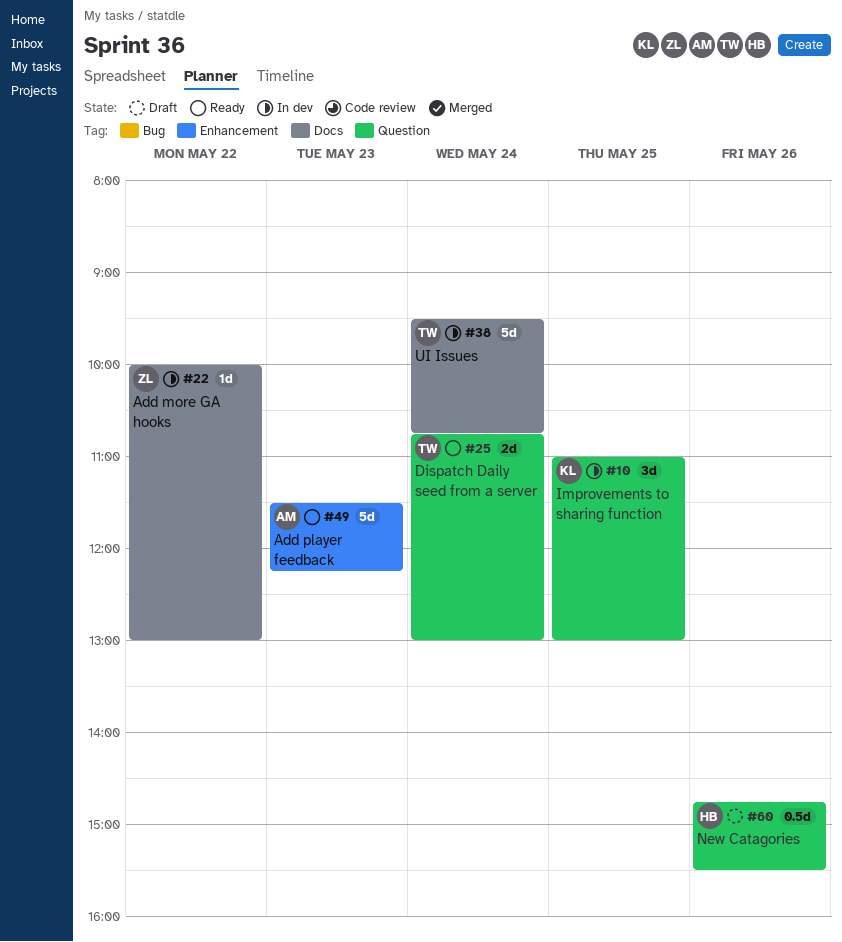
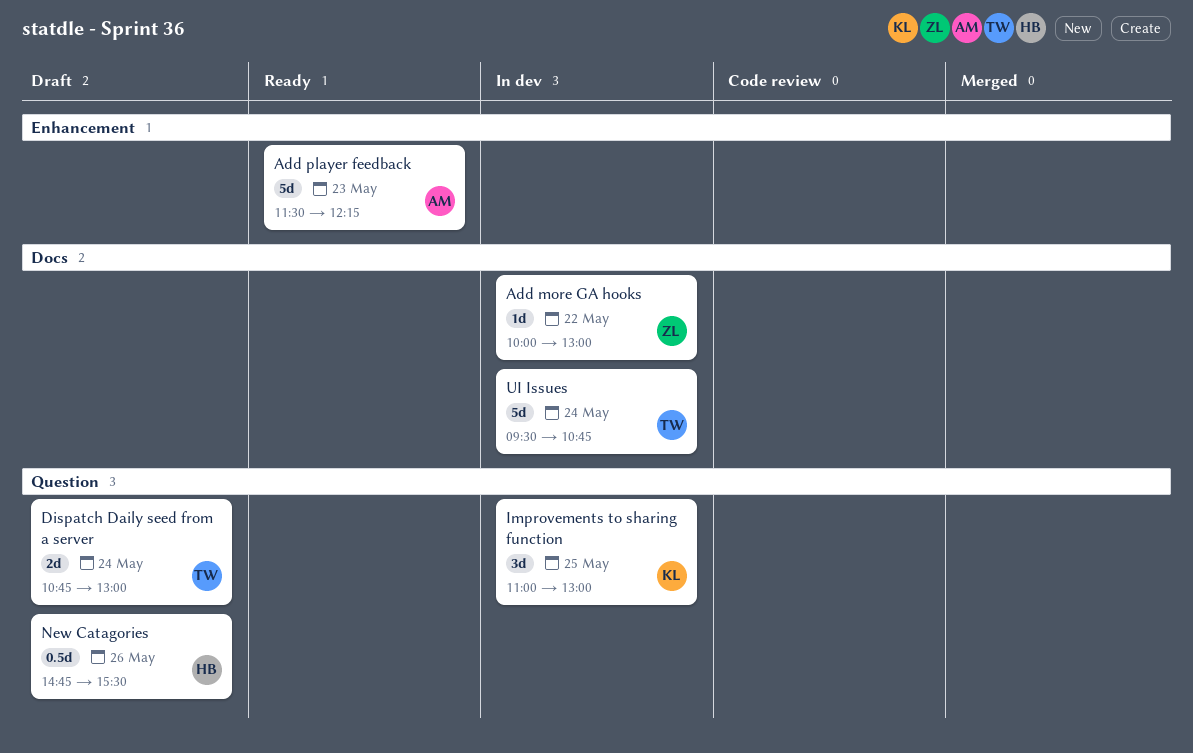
Dispatch Daily seed from a server, status: Ready -> Draft

